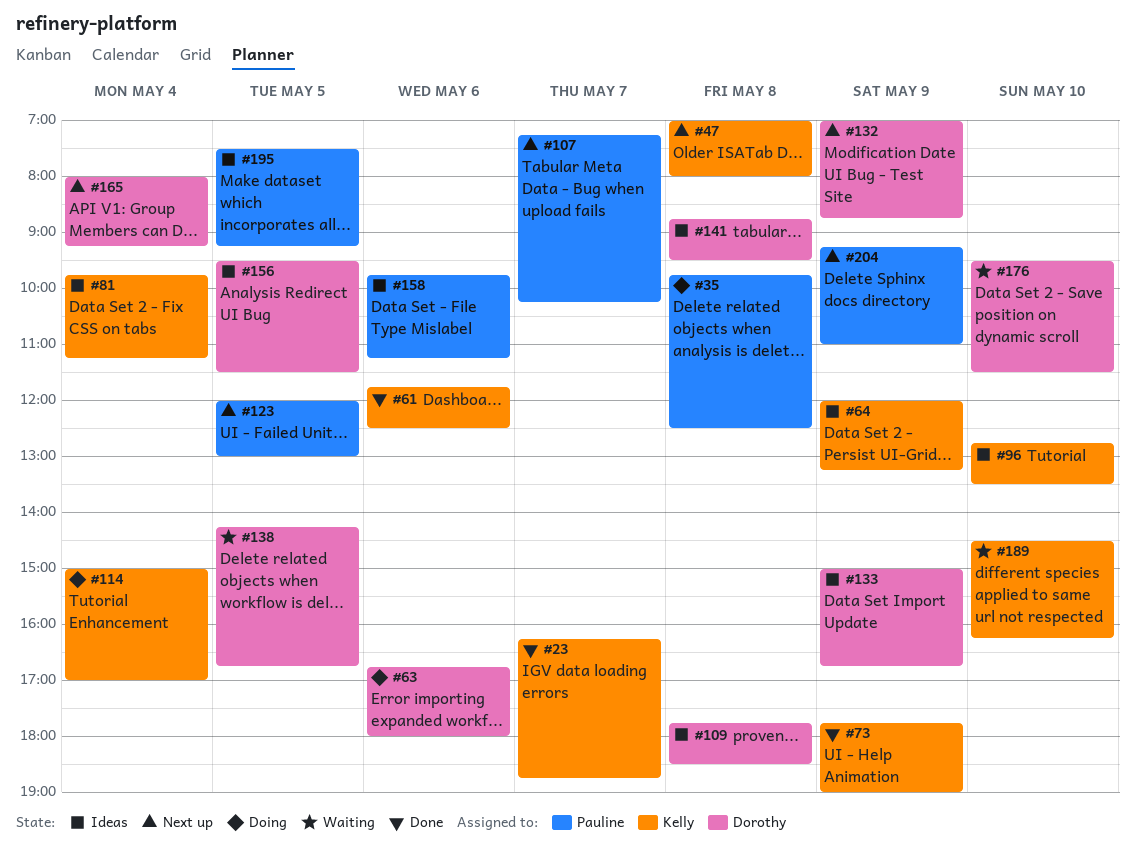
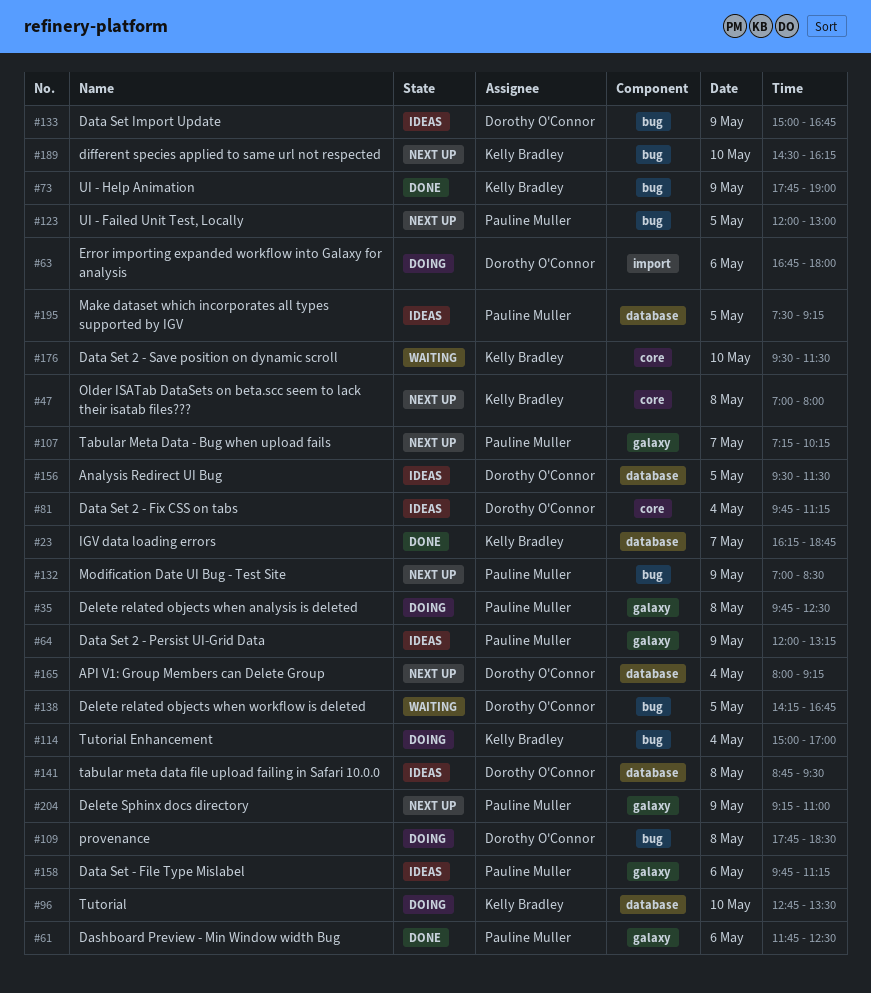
#61, owner: Kelly Bradley -> Pauline Muller
#64, owner: Kelly Bradley -> Pauline Muller
#81, owner: Kelly Bradley -> Dorothy O'Connor
#96, status: Ideas -> Doing
#109, status: Ideas -> Doing
#132, owner: Dorothy O'Connor -> Pauline Muller
#132, ends: 08:45 -> 08:30
#176, owner: Dorothy O'Connor -> Kelly Bradley
#189, status: Waiting -> Next up

